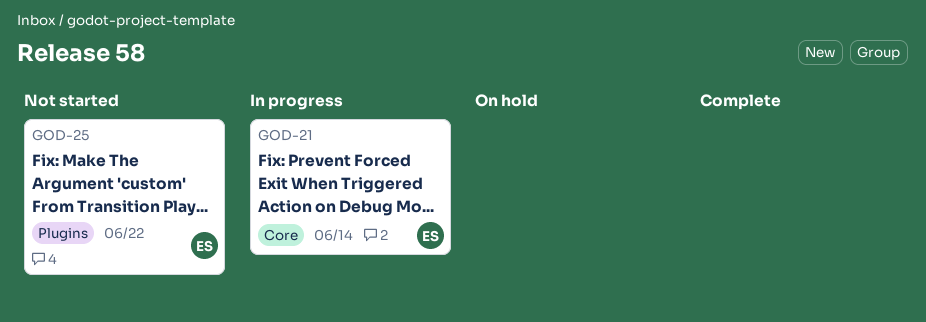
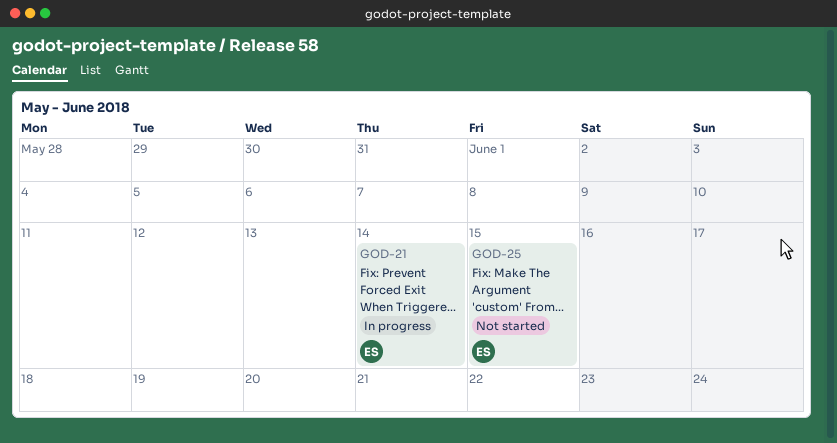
GOD-25, due: Jun 22 -> Jun 15

